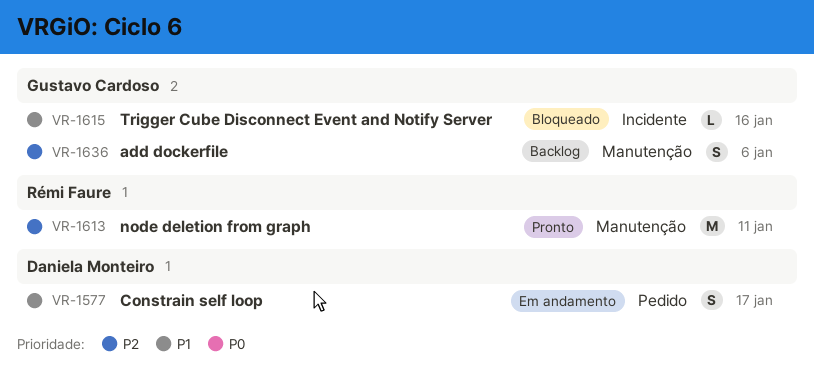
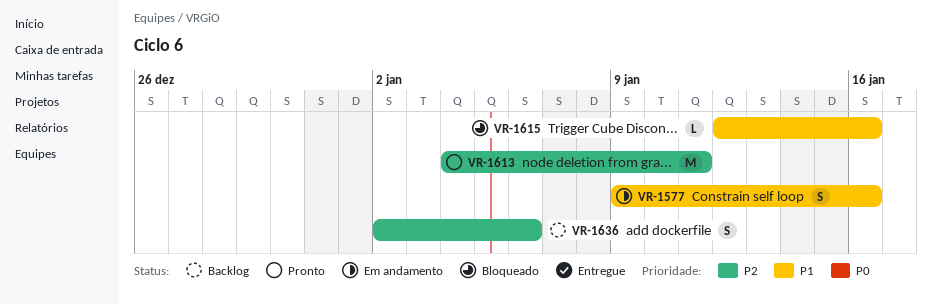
VR-1577, due: Jan 17 -> Jan 16

